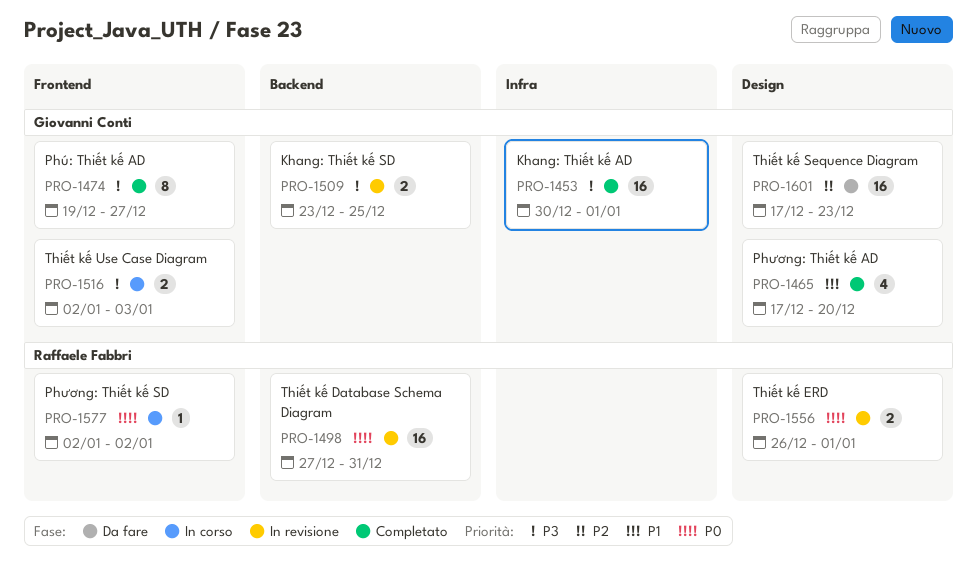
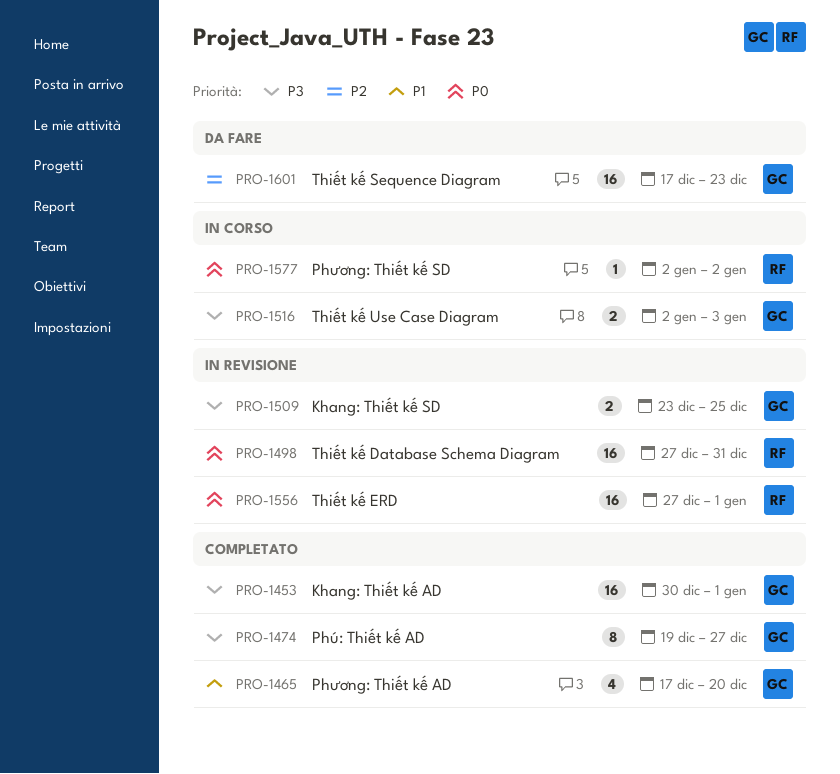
PRO-1556, estimate: 2 -> 16
PRO-1556, start: Dec 26 -> Dec 27

